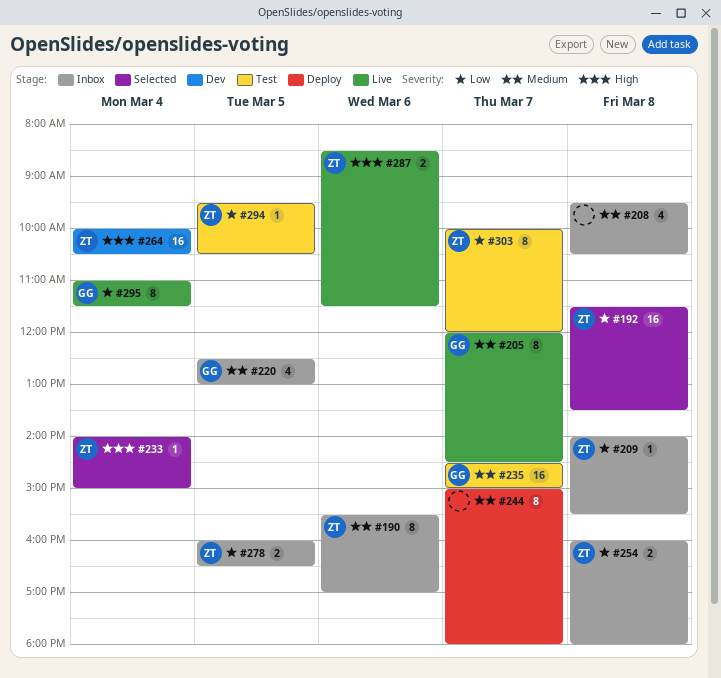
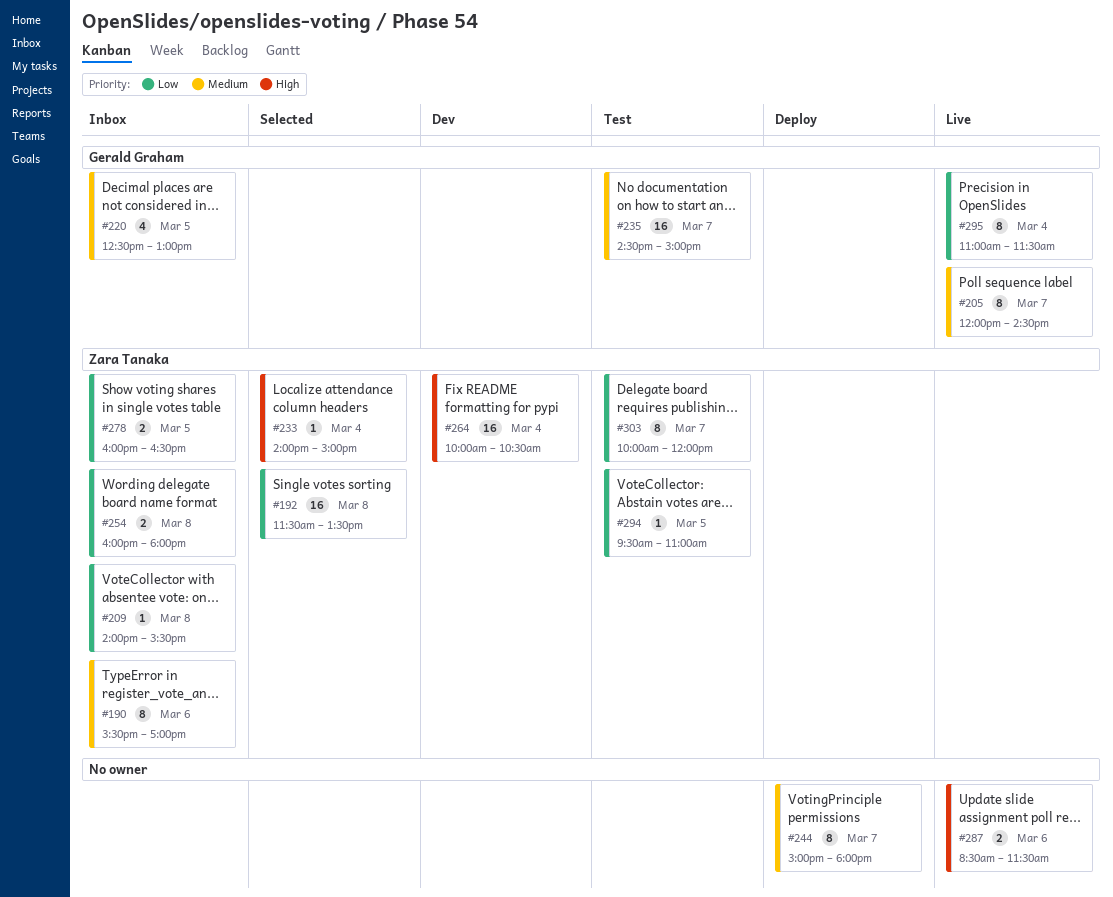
#208: present -> none
#287, owner: Zara Tanaka -> none
#294, ends: 10:30 -> 11:00

